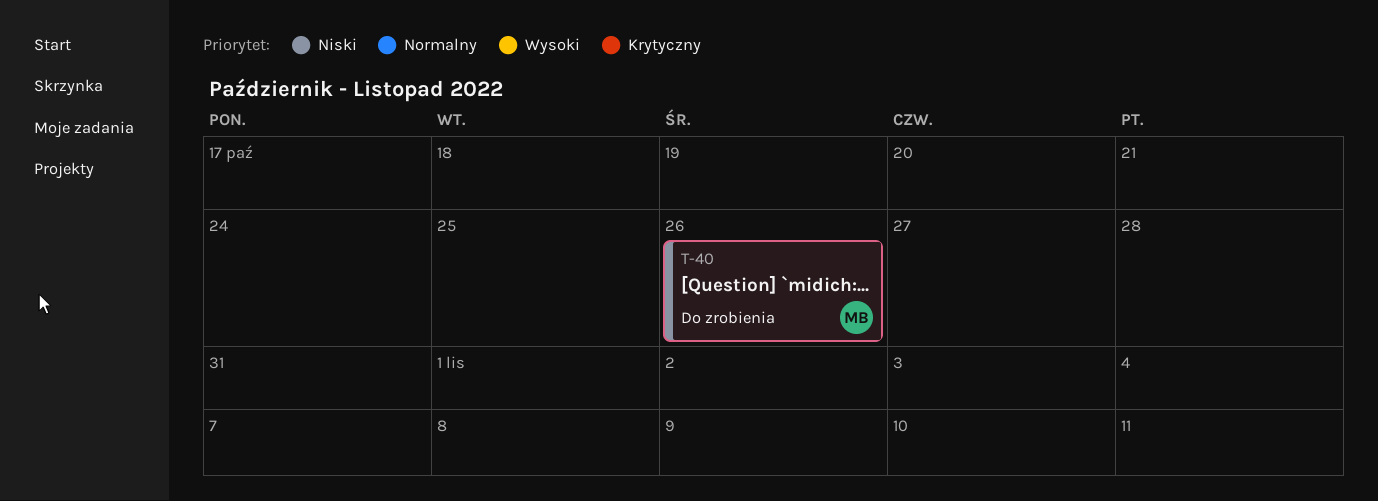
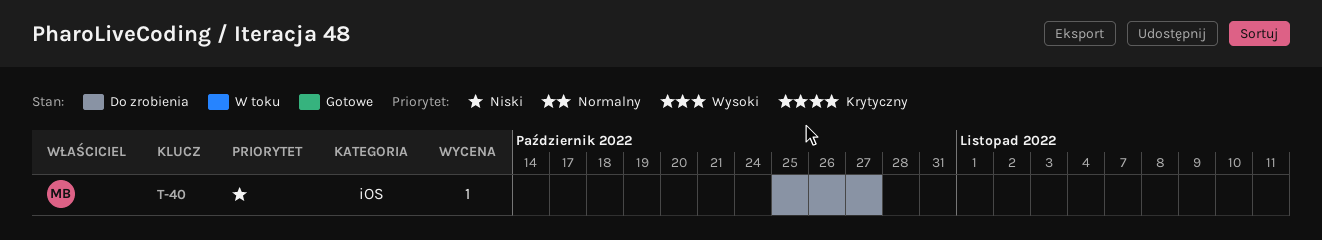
T-40, due: Oct 26 -> Oct 27

